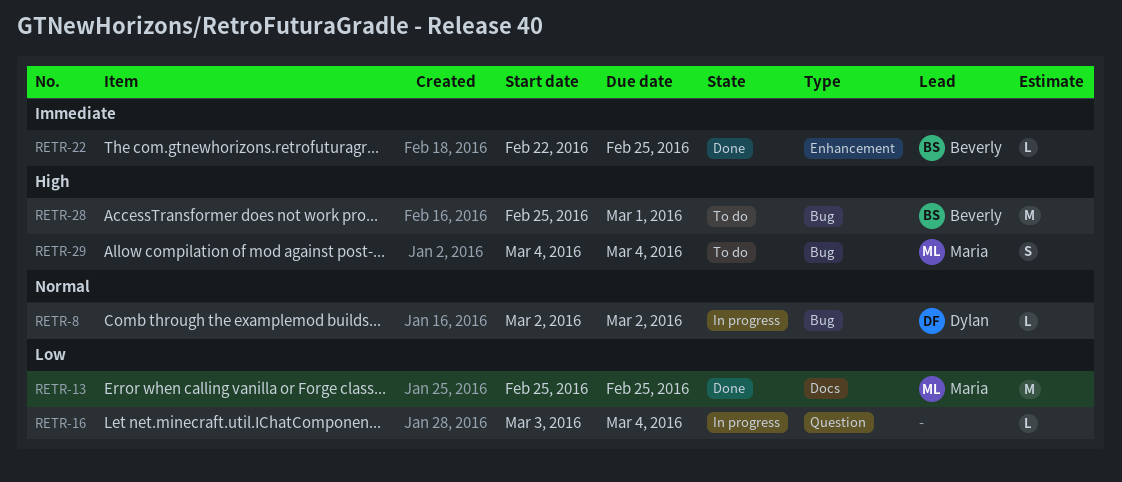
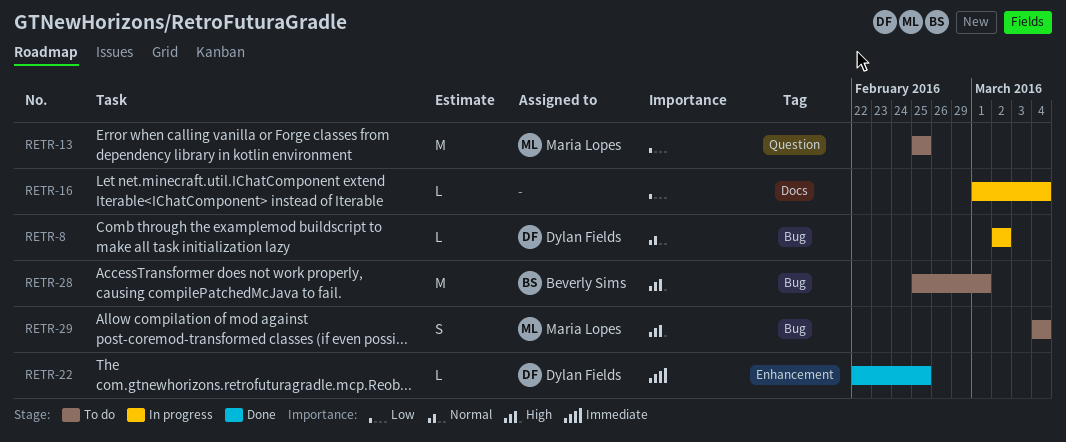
RETR-13, status: Done -> To do
RETR-13, label: Docs -> Question
RETR-16, label: Question -> Docs
RETR-16, start: Mar 3 -> Mar 1
RETR-22, owner: Beverly Sims -> Dylan Fields

